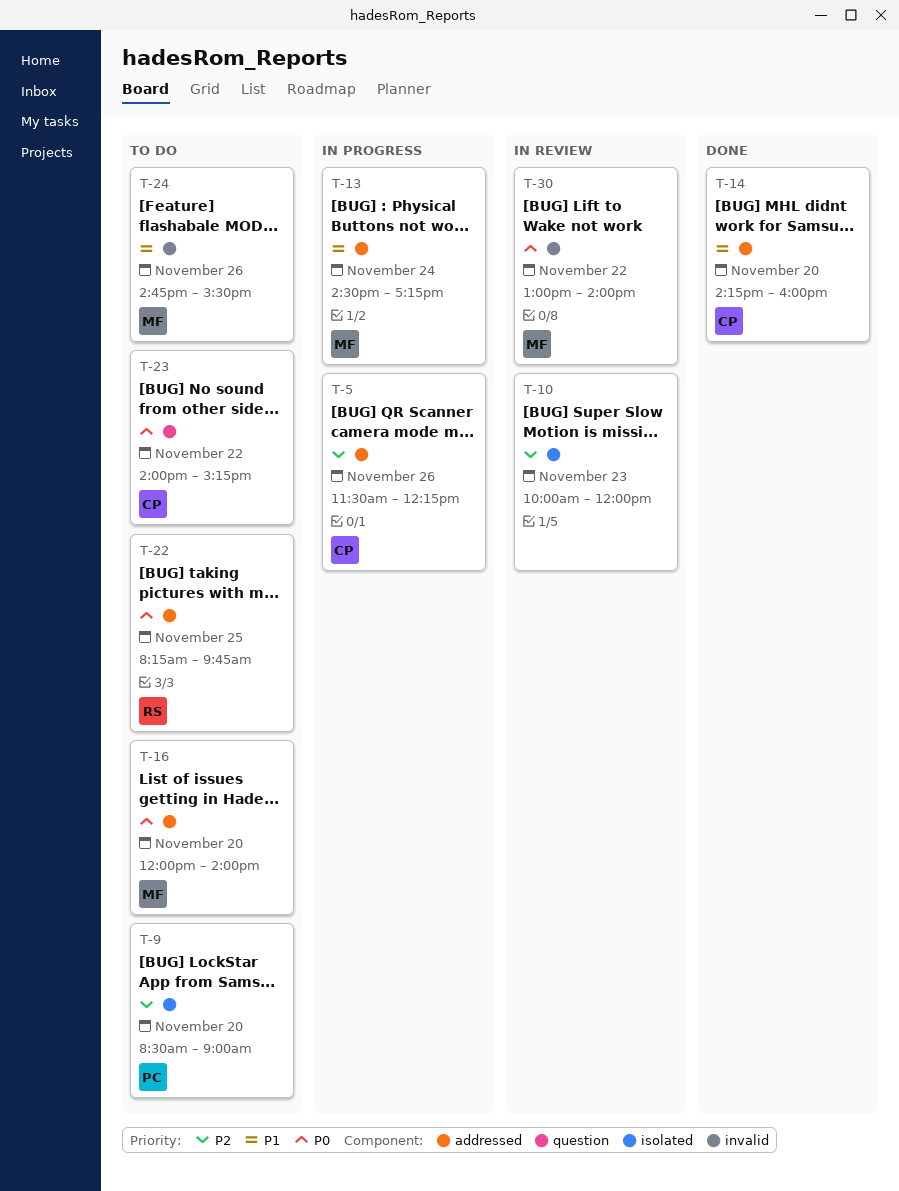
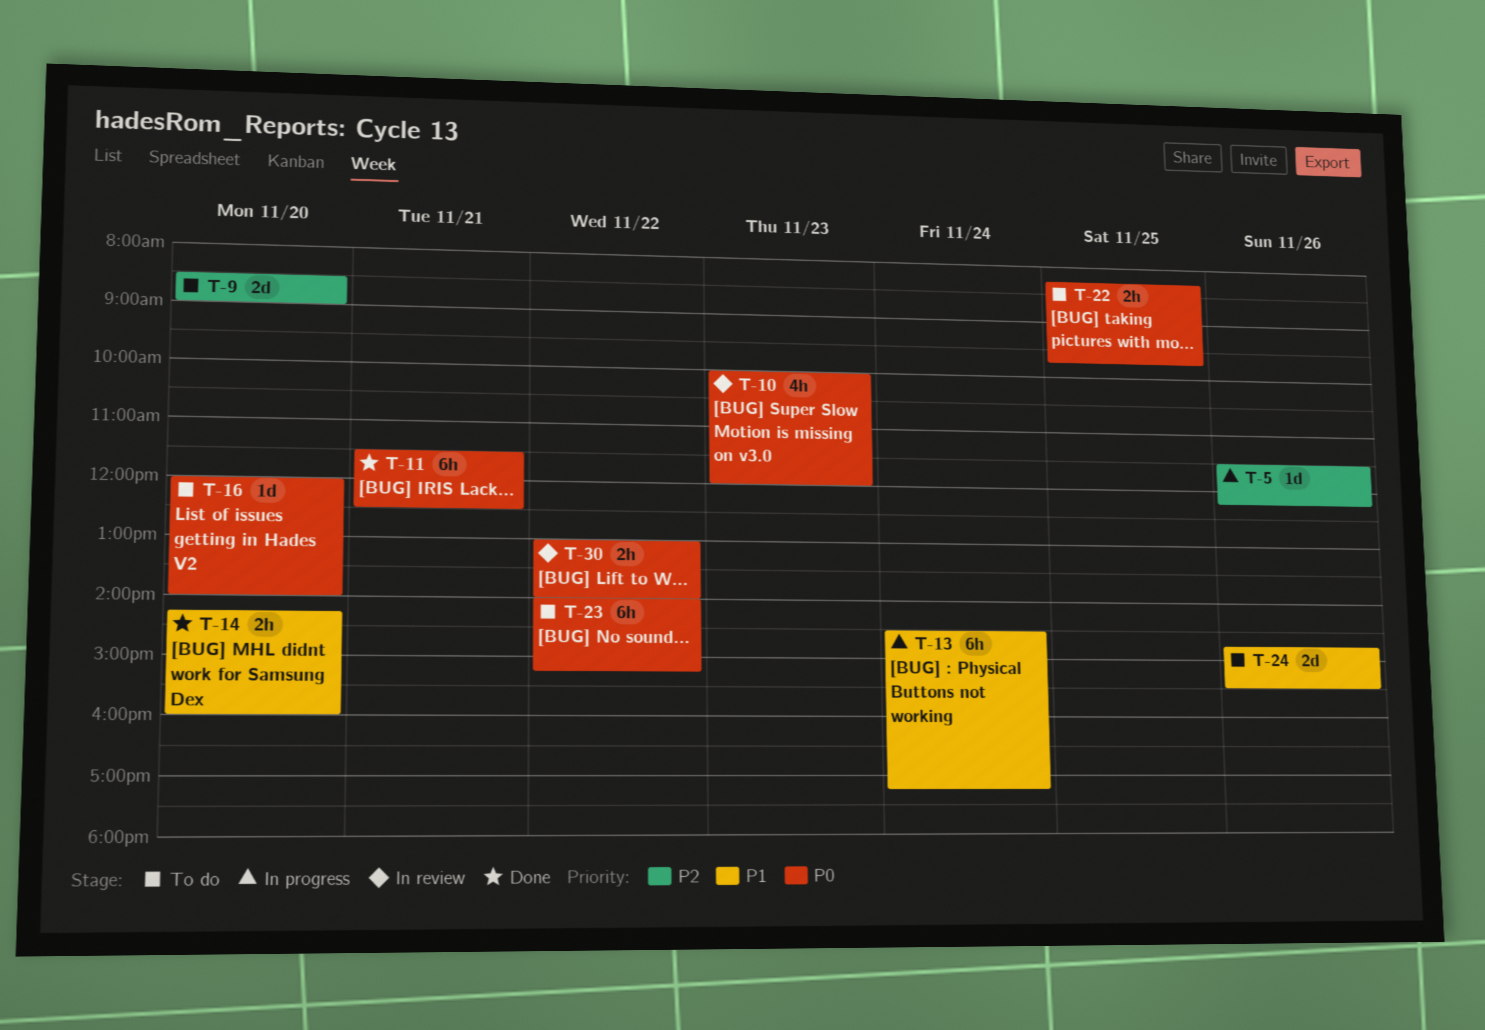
T-10, priority: P2 -> P0
T-11: none -> present

